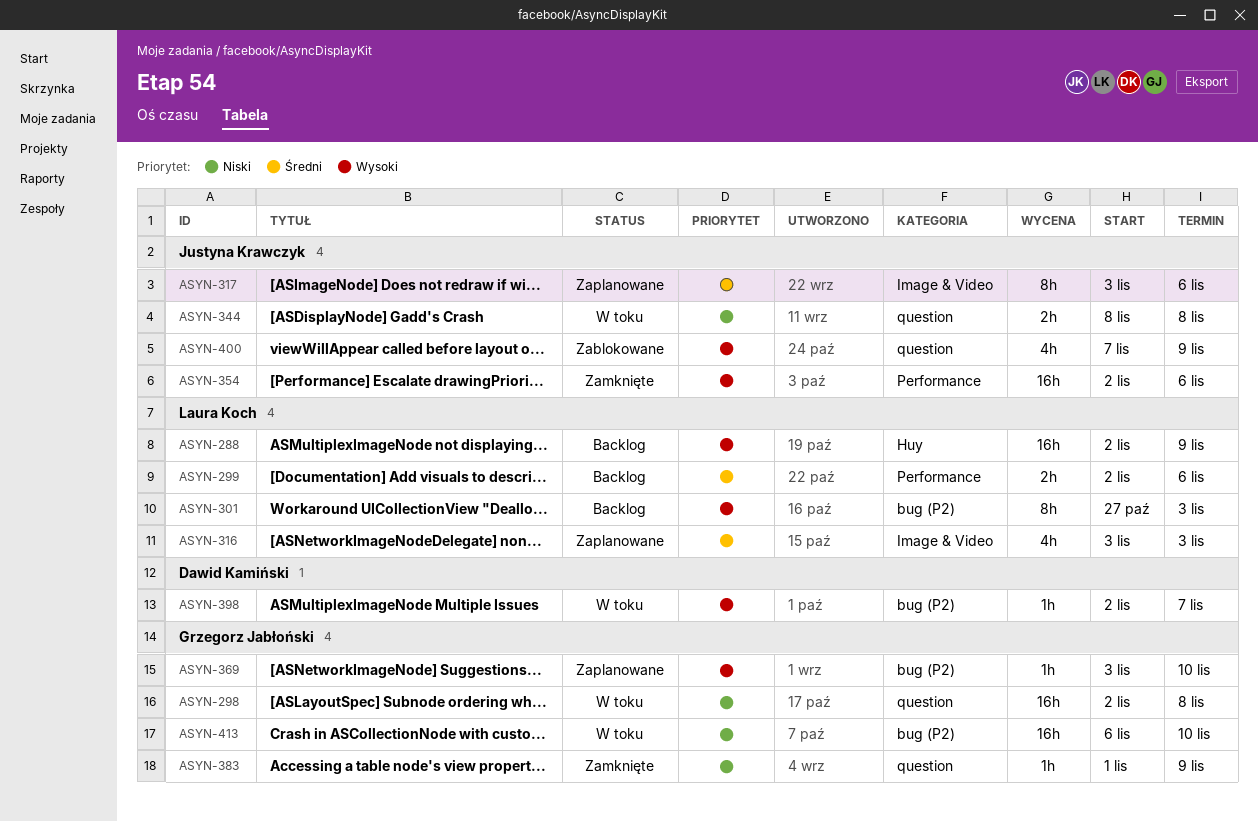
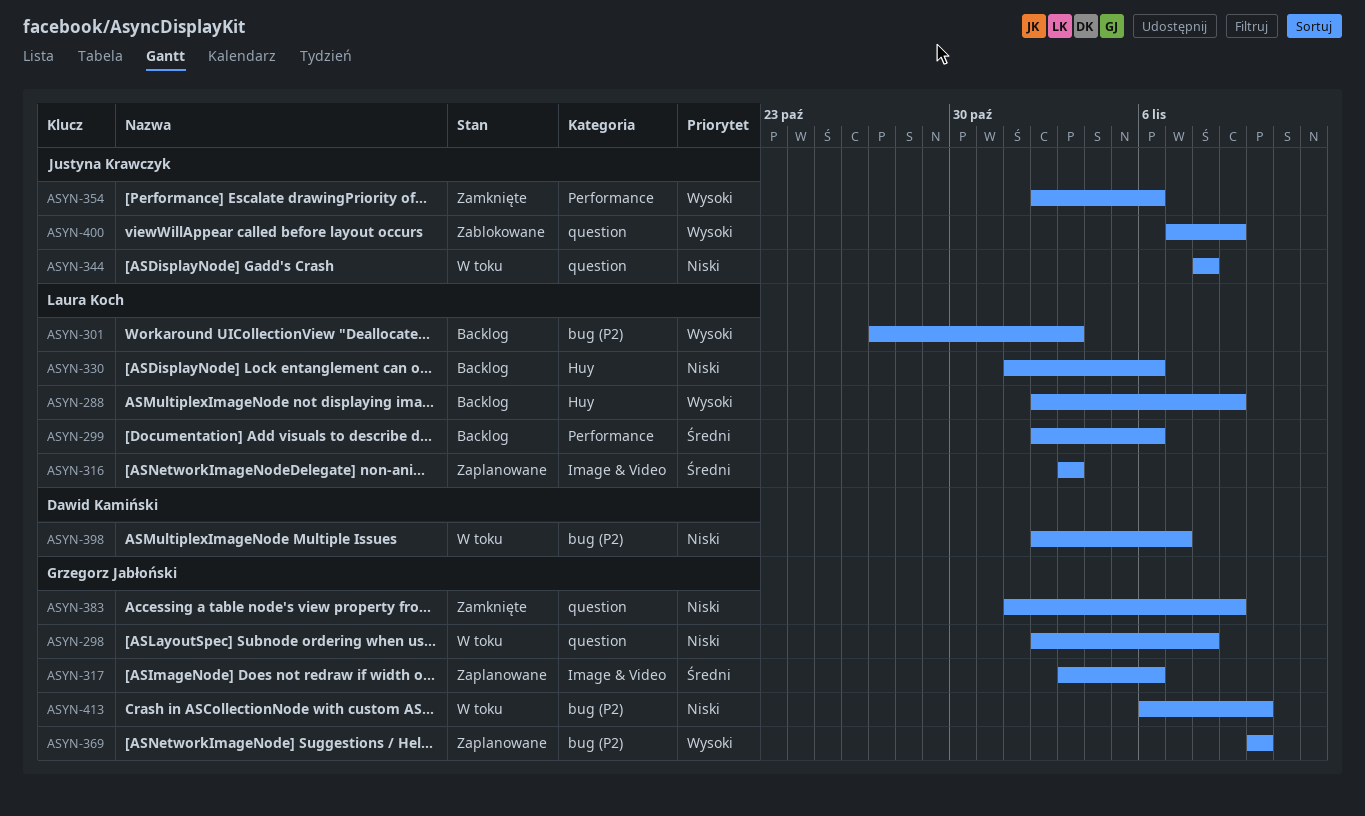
ASYN-317, owner: Justyna Krawczyk -> Grzegorz Jabłoński
ASYN-330: none -> present
ASYN-369, start: Nov 3 -> Nov 10
ASYN-398, priority: Wysoki -> Niski

